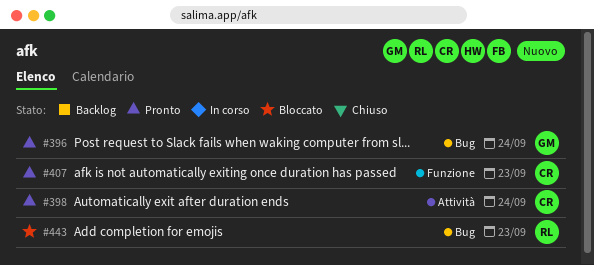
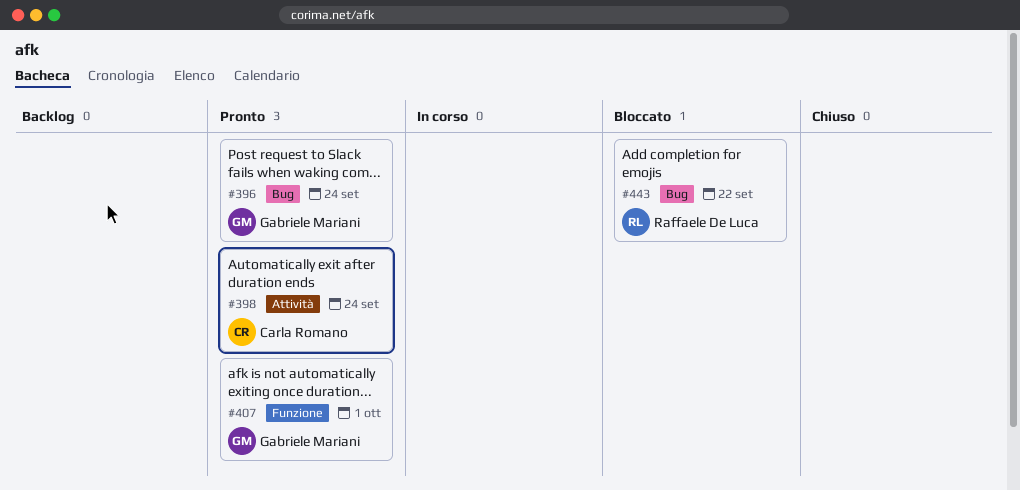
#407, owner: Carla Romano -> Gabriele Mariani
#407, due: Sep 23 -> Oct 1
#443, due: Sep 23 -> Sep 22

